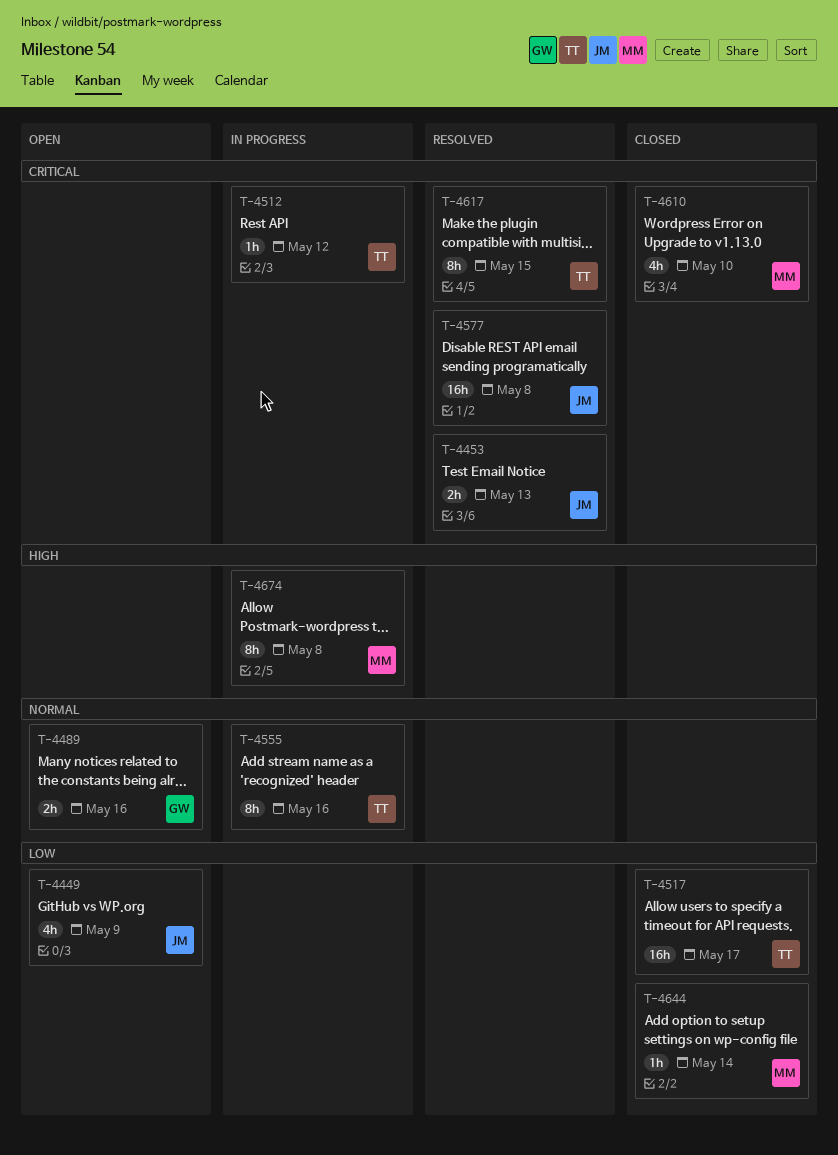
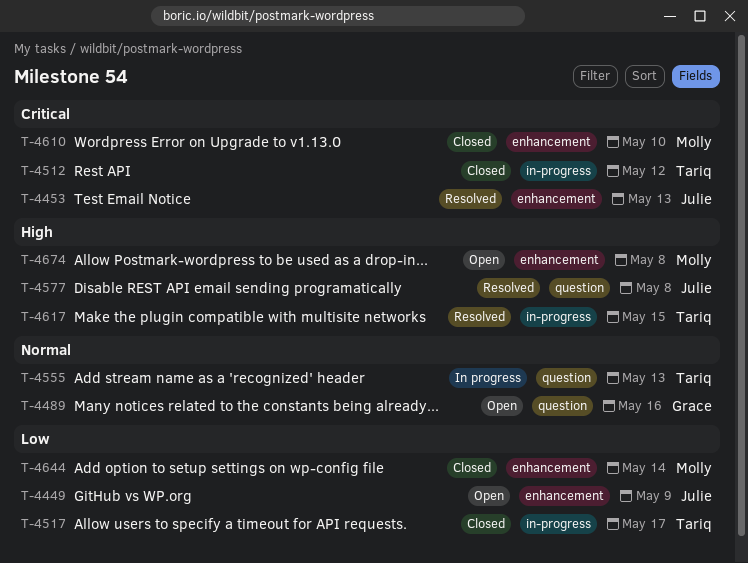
T-4512, status: In progress -> Closed
T-4555, due: May 16 -> May 13
T-4577, priority: Critical -> High
T-4617, priority: Critical -> High
T-4674, status: In progress -> Open

